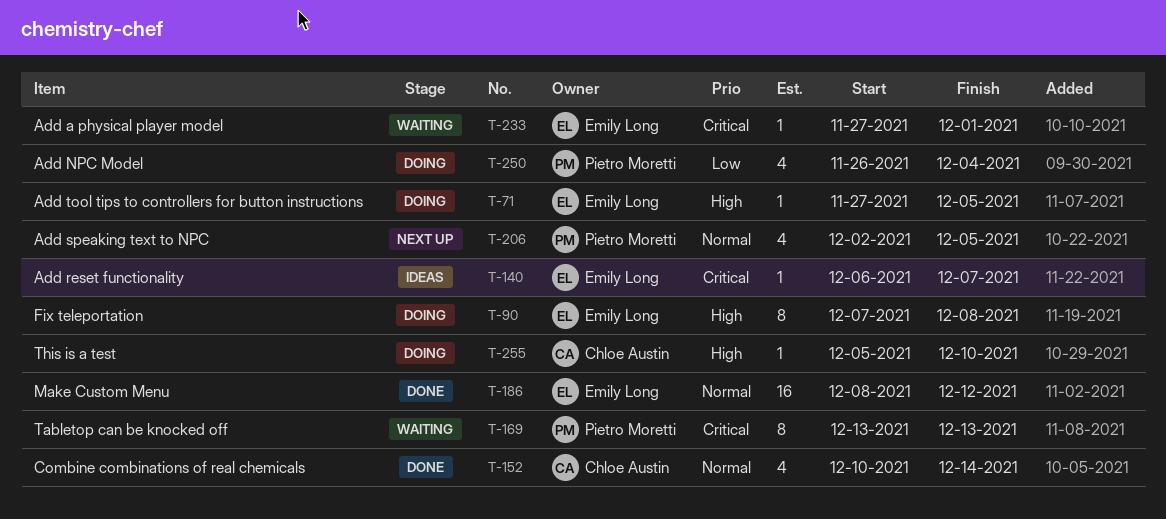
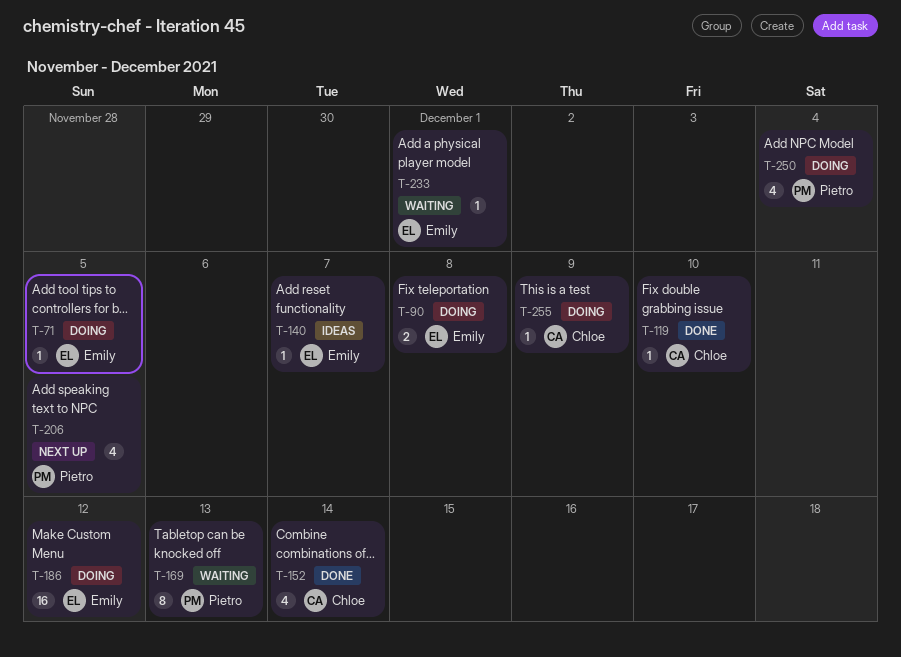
T-90, estimate: 8 -> 2
T-119: none -> present
T-186, status: Done -> Doing
T-255, due: Dec 10 -> Dec 9

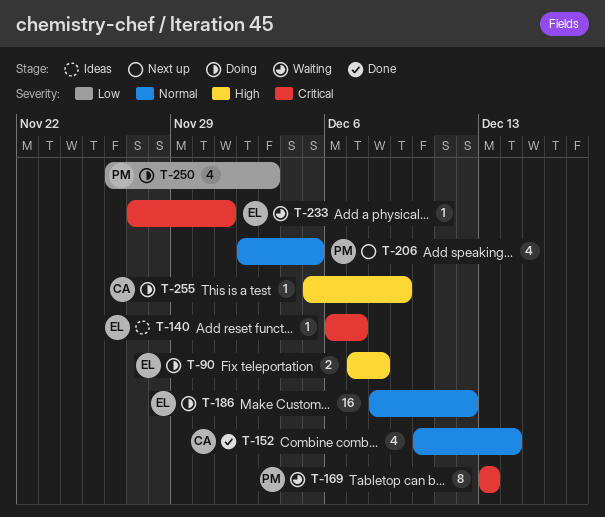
T-71: present -> none
T-119: present -> none
T-250, due: Dec 4 -> Dec 3

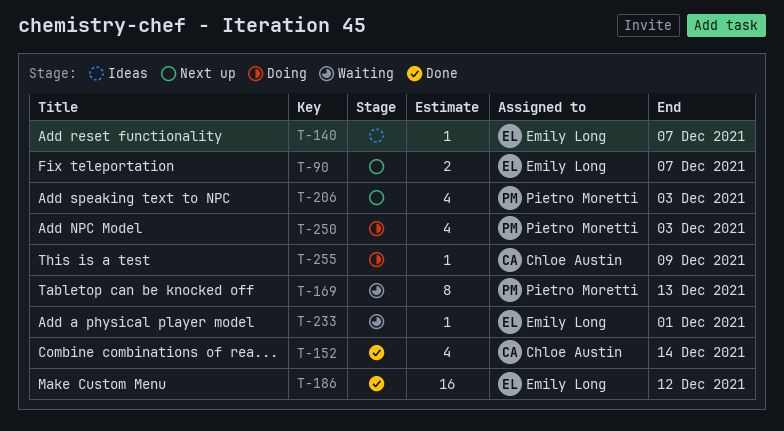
T-90, status: Doing -> Next up
T-90, due: Dec 8 -> Dec 7
T-186, status: Doing -> Done
T-206, due: Dec 5 -> Dec 3

